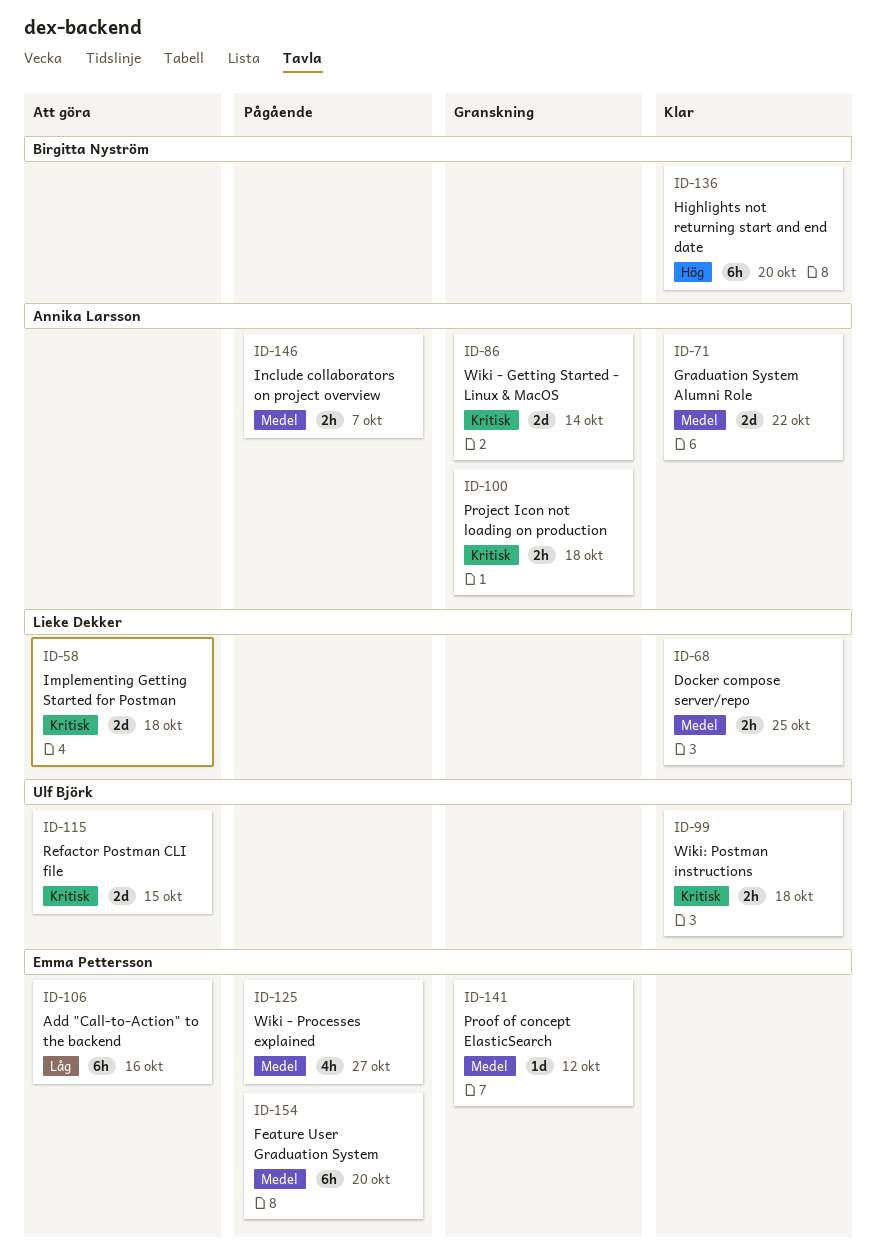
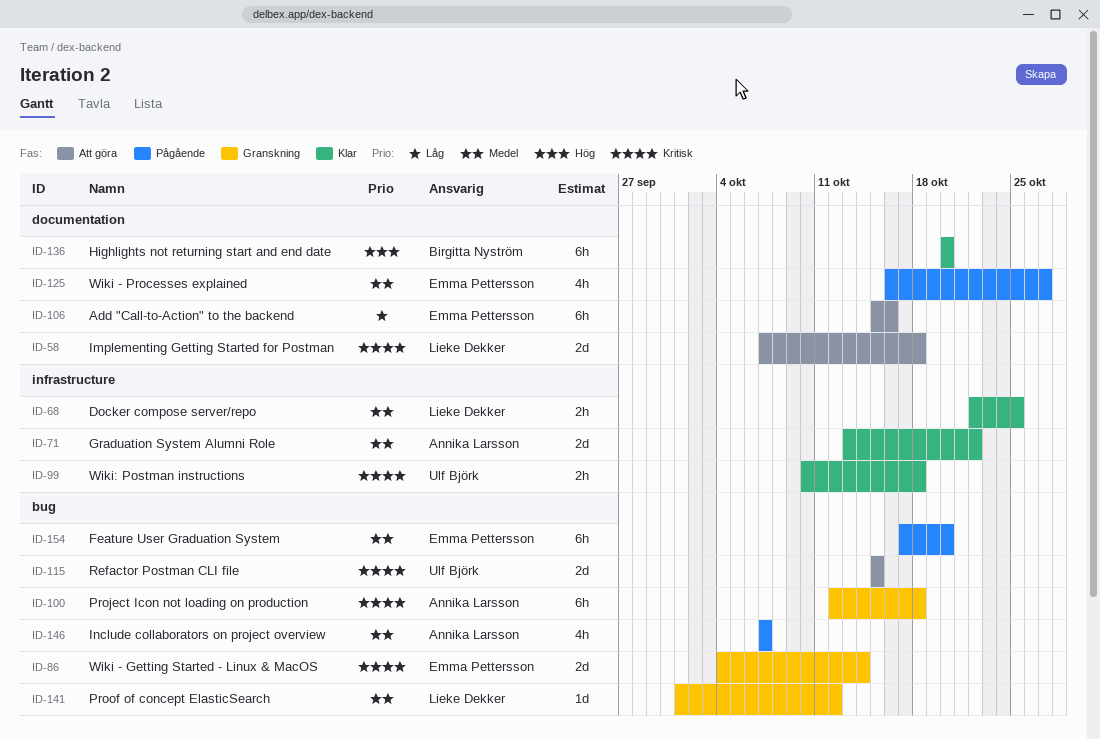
ID-86, owner: Annika Larsson -> Emma Pettersson
ID-100, estimate: 2h -> 6h
ID-141, owner: Emma Pettersson -> Lieke Dekker
ID-146, estimate: 2h -> 4h

